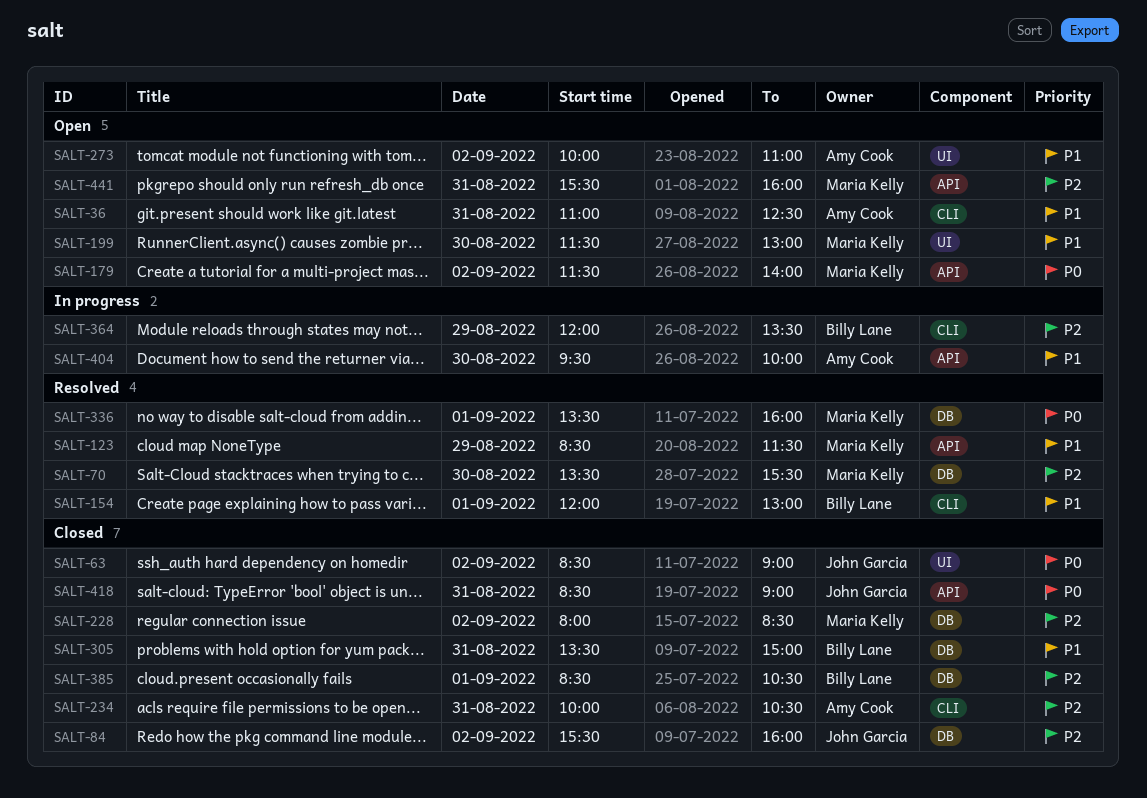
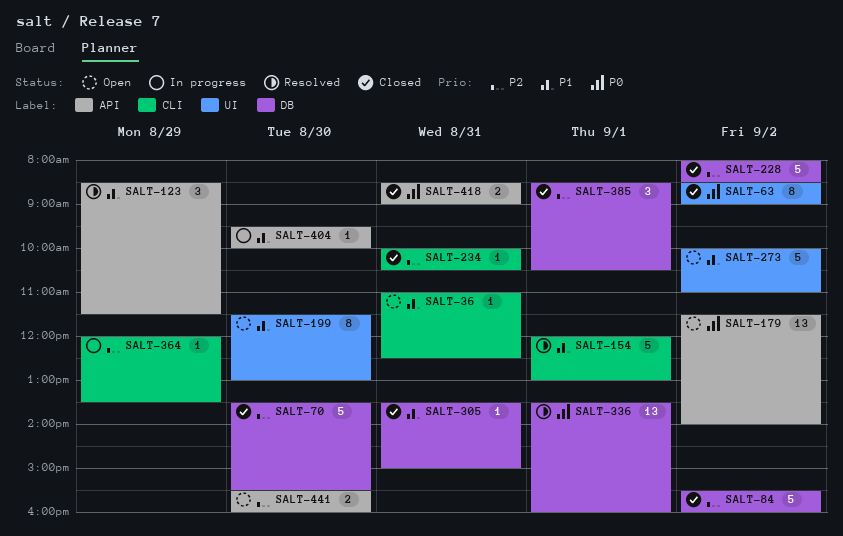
SALT-70, status: Resolved -> Closed
SALT-441, day: Aug 31 -> Aug 30

